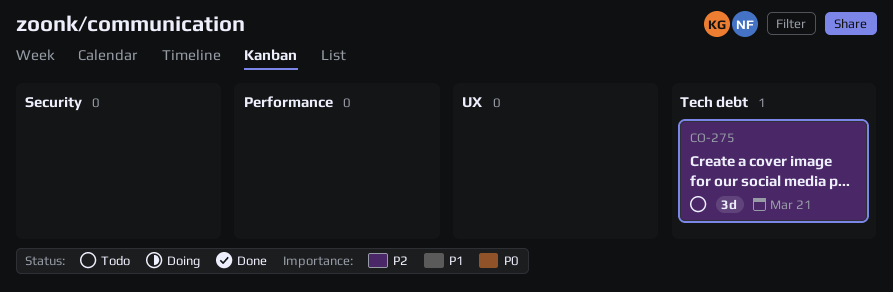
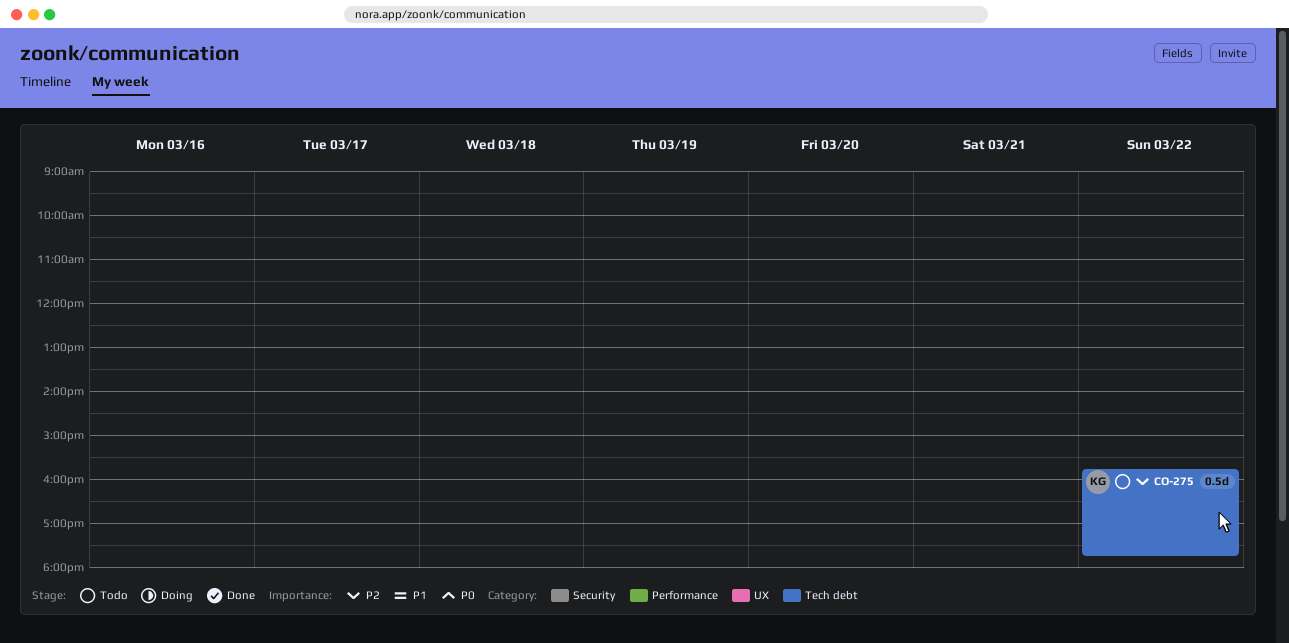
CO-275, estimate: 3d -> 0.5d
CO-275, day: Mar 21 -> Mar 22

